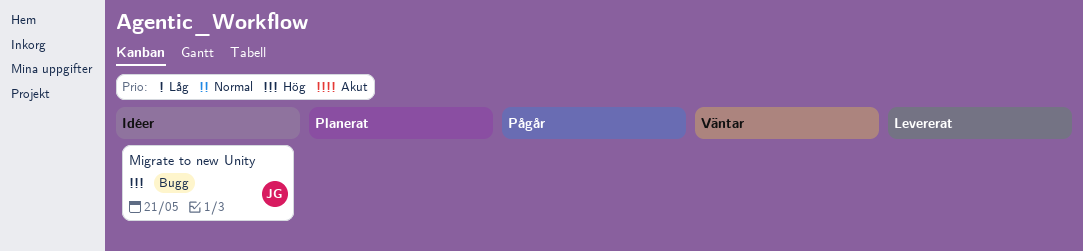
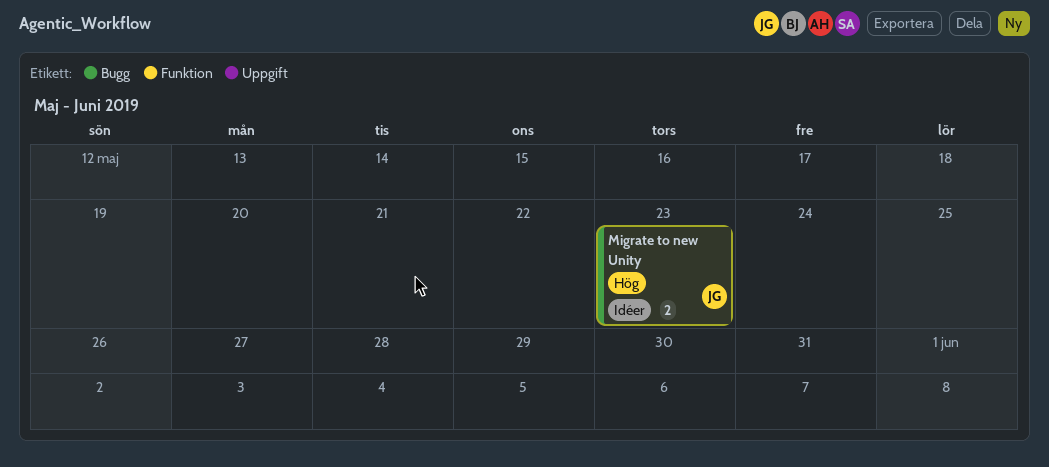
Migrate to new Unity, due: May 21 -> May 23

